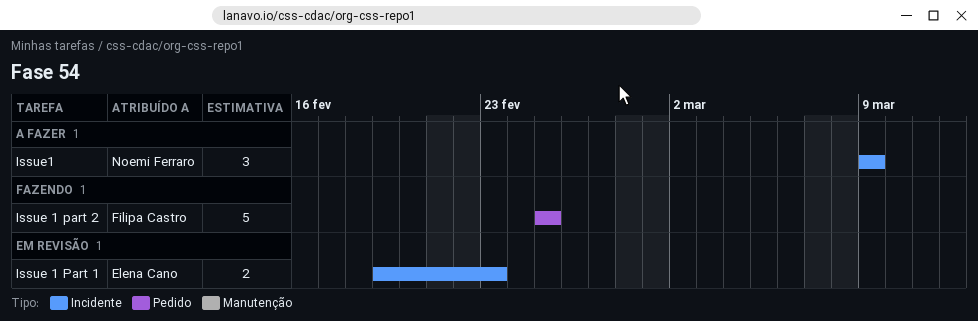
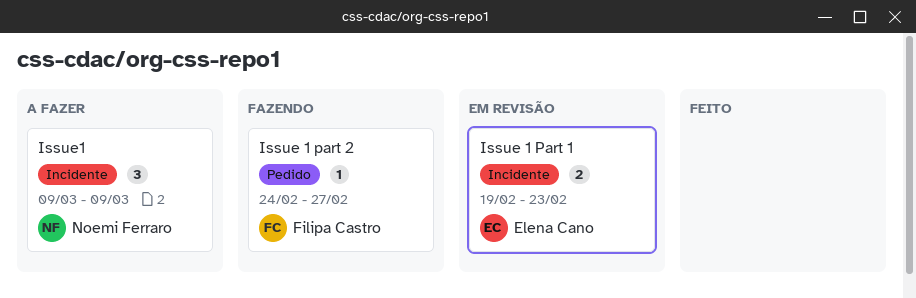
Issue 1 part 2, estimate: 5 -> 1
Issue 1 part 2, start: Feb 25 -> Feb 24
Issue 1 part 2, due: Feb 25 -> Feb 27

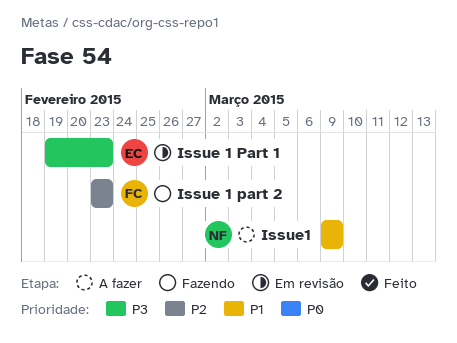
Issue 1 part 2, start: Feb 24 -> Feb 23
Issue 1 part 2, due: Feb 27 -> Feb 23

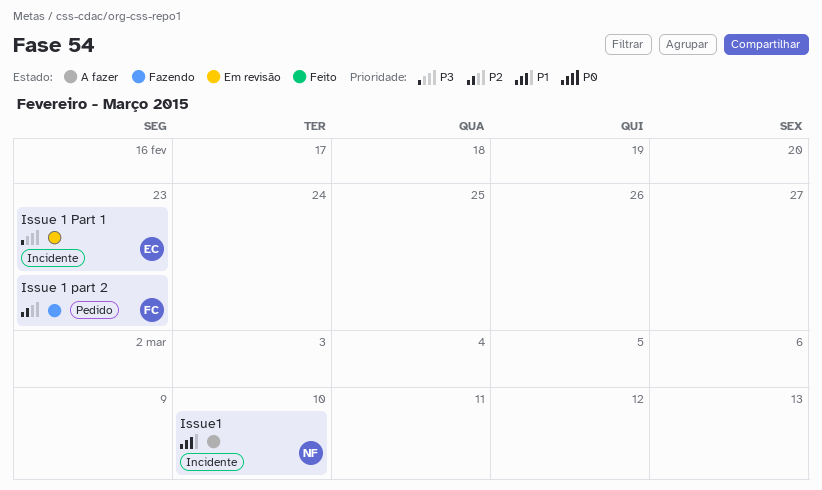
Issue1, due: Mar 9 -> Mar 10

